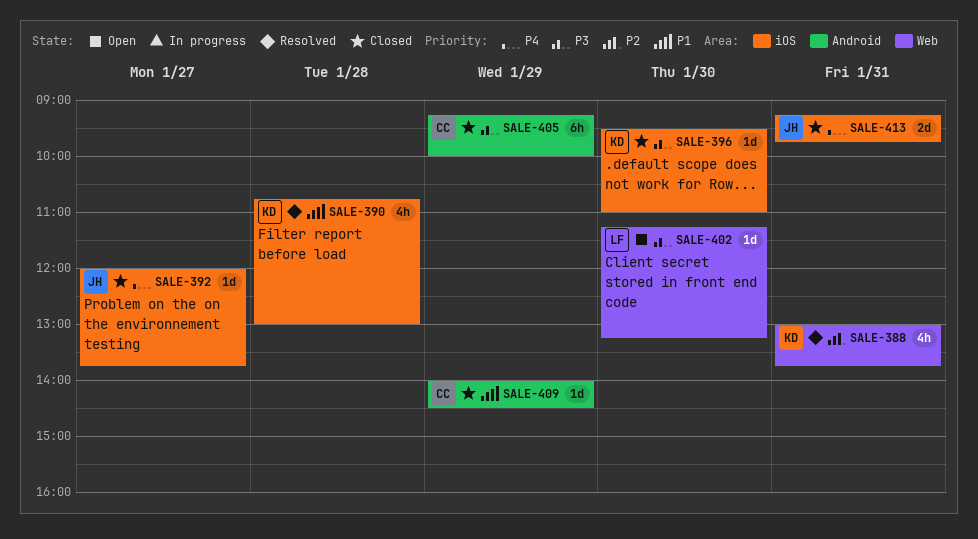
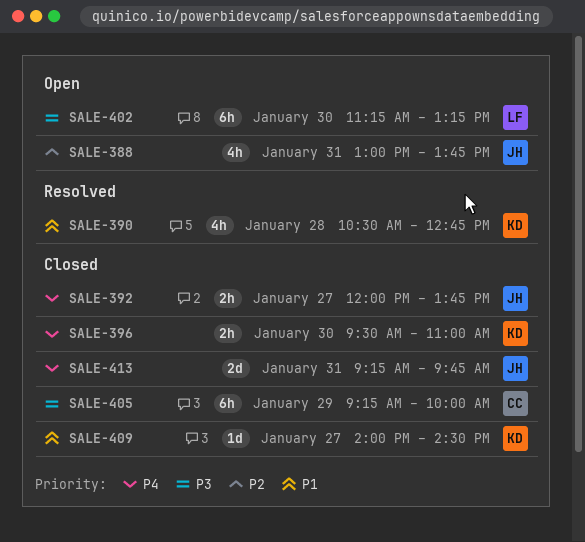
SALE-388, status: Resolved -> Open
SALE-388, owner: KD -> JH
SALE-390, begins: 10:45 -> 10:30
SALE-390, ends: 13:00 -> 12:45
SALE-392, estimate: 1d -> 2h
SALE-396, priority: P3 -> P4
SALE-396, estimate: 1d -> 2h
SALE-402, estimate: 1d -> 6h
SALE-409, owner: CC -> KD
SALE-409, day: Jan 29 -> Jan 27

